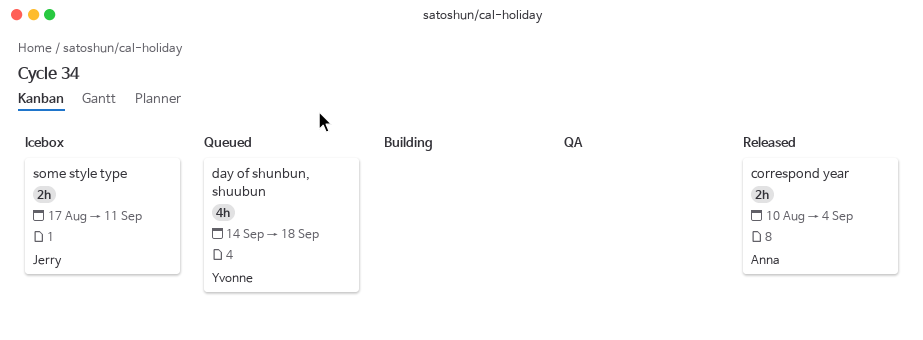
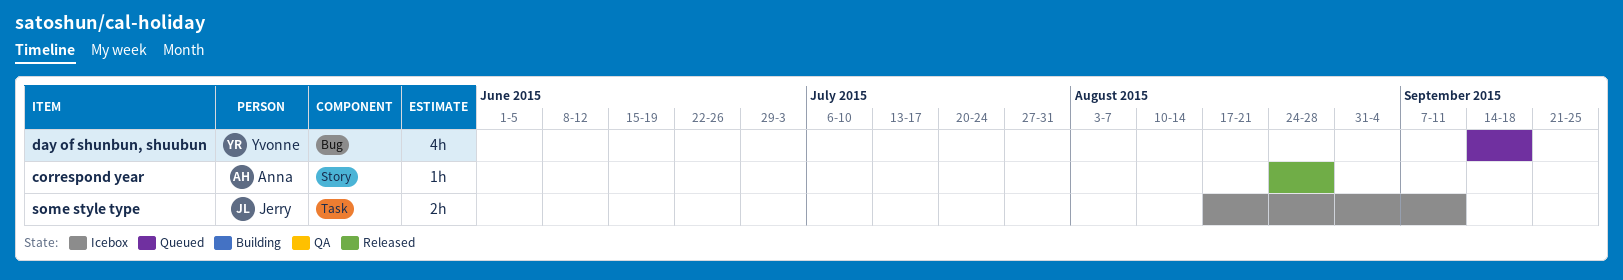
correspond year, estimate: 2h -> 1h
correspond year, start: Aug 10 -> Aug 24
correspond year, due: Sep 4 -> Aug 28

